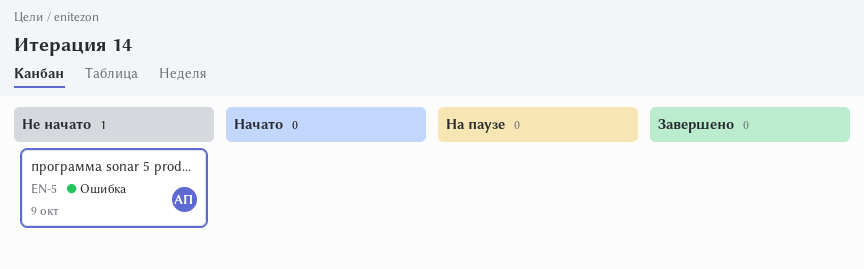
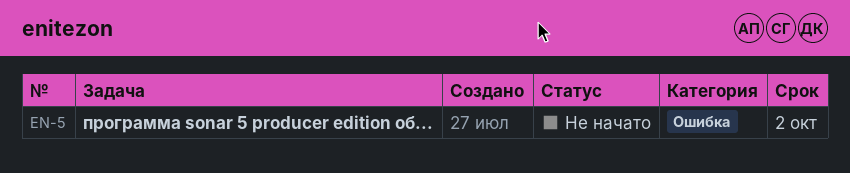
EN-5, due: Oct 9 -> Oct 2

